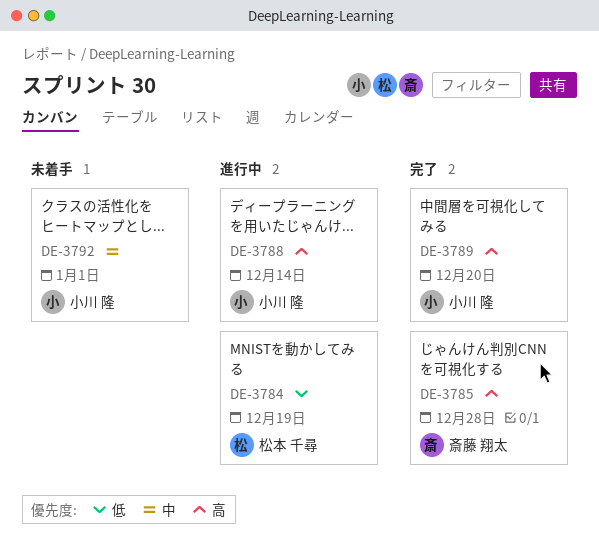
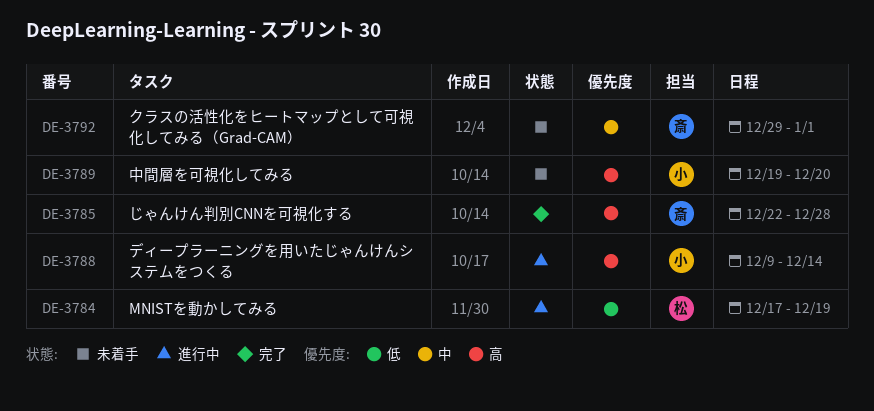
DE-3789, status: 完了 -> 未着手
DE-3792, owner: 小川 隆 -> 斎藤 翔太

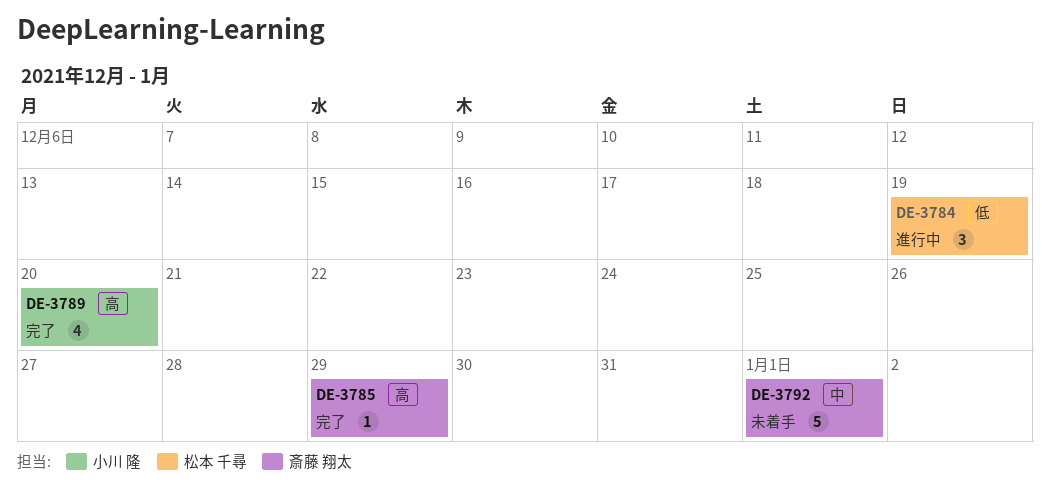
DE-3785, due: Dec 28 -> Dec 29
DE-3788: present -> none
DE-3789, status: 未着手 -> 完了

